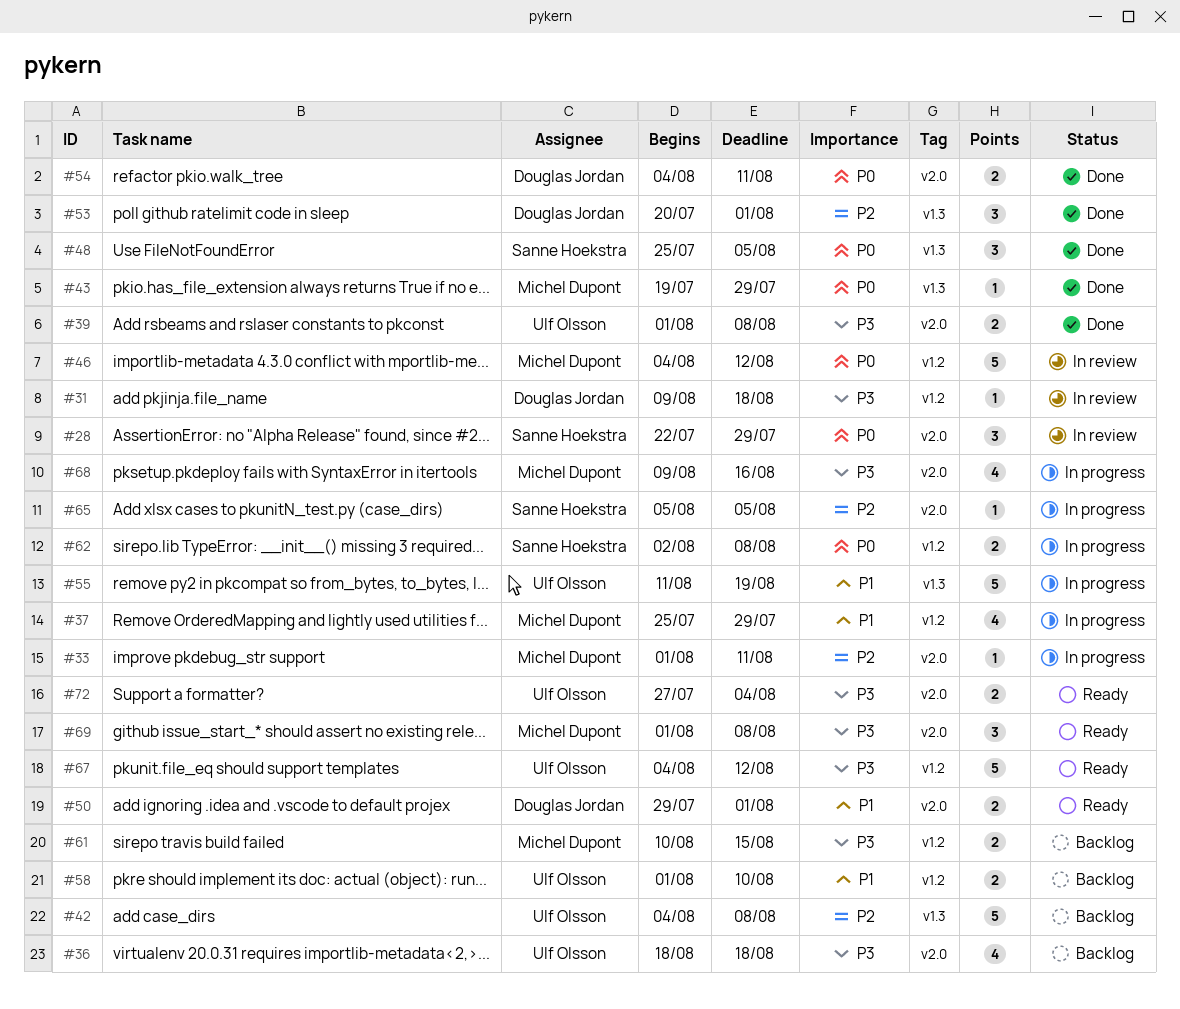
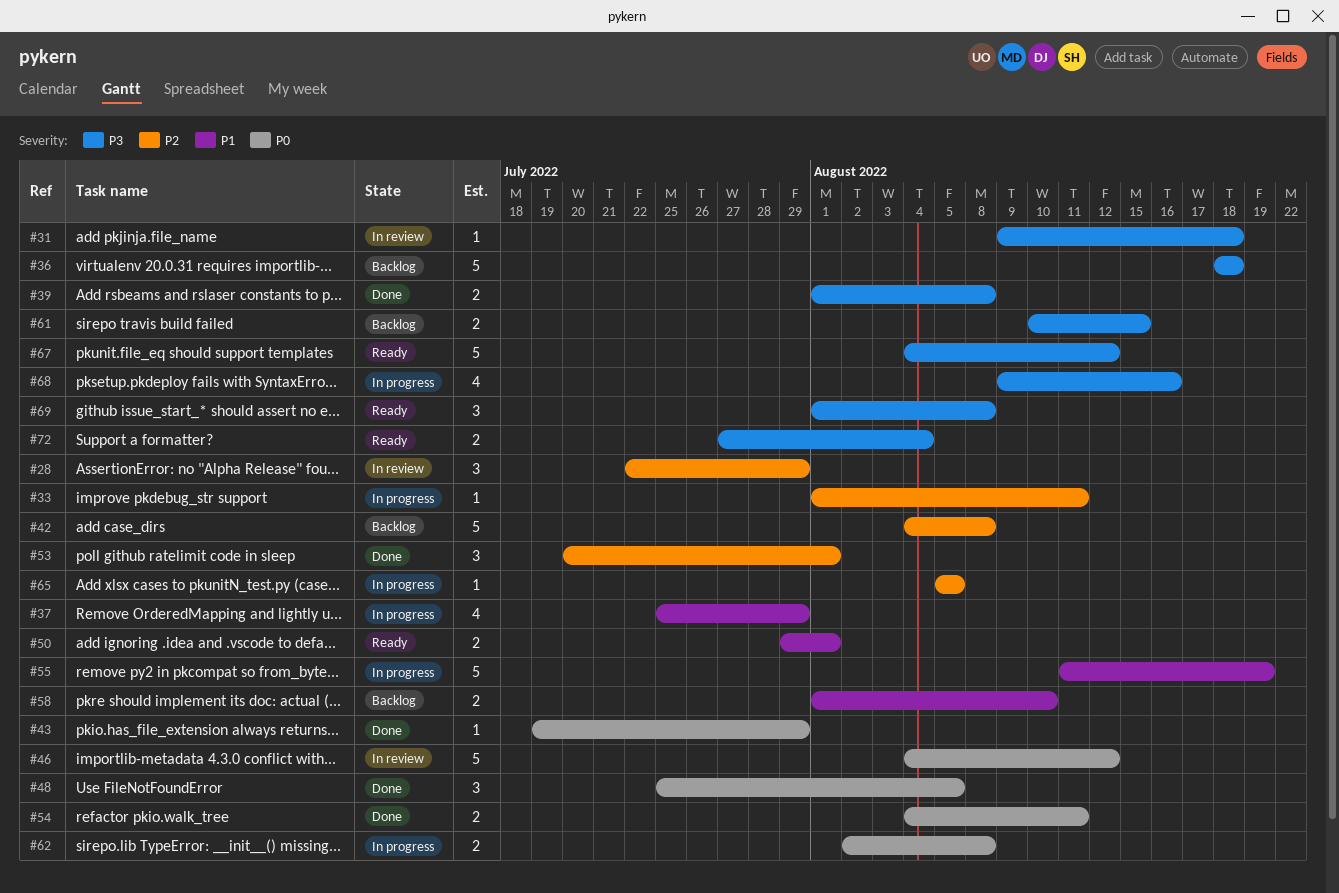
#28, priority: P0 -> P2
#36, estimate: 4 -> 5

